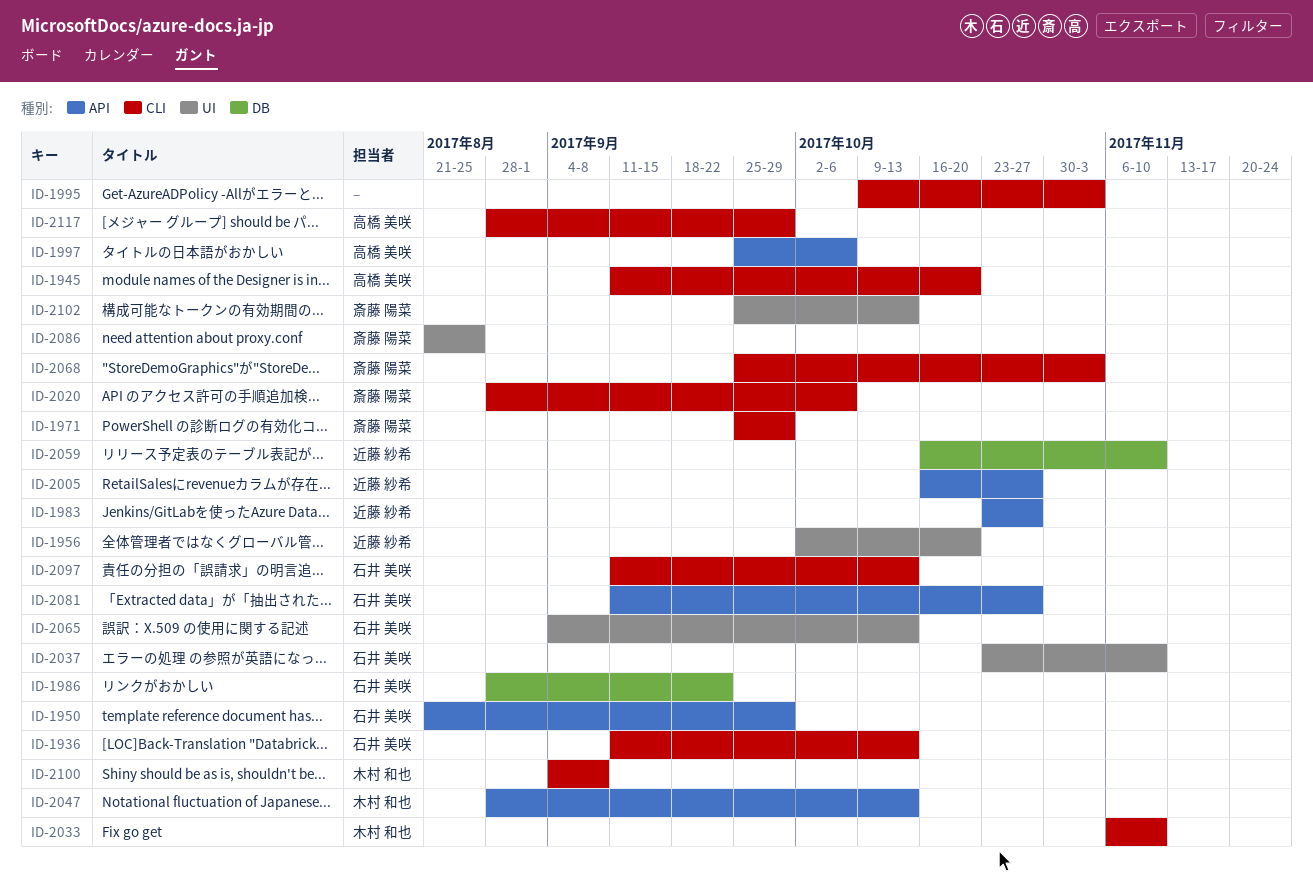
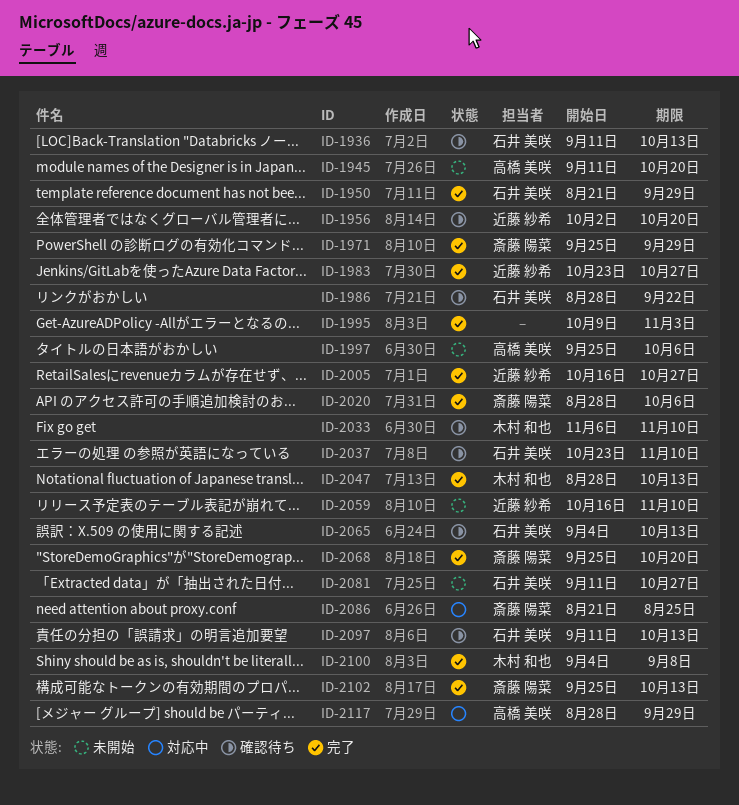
ID-2068, due: Nov 3 -> Oct 20

